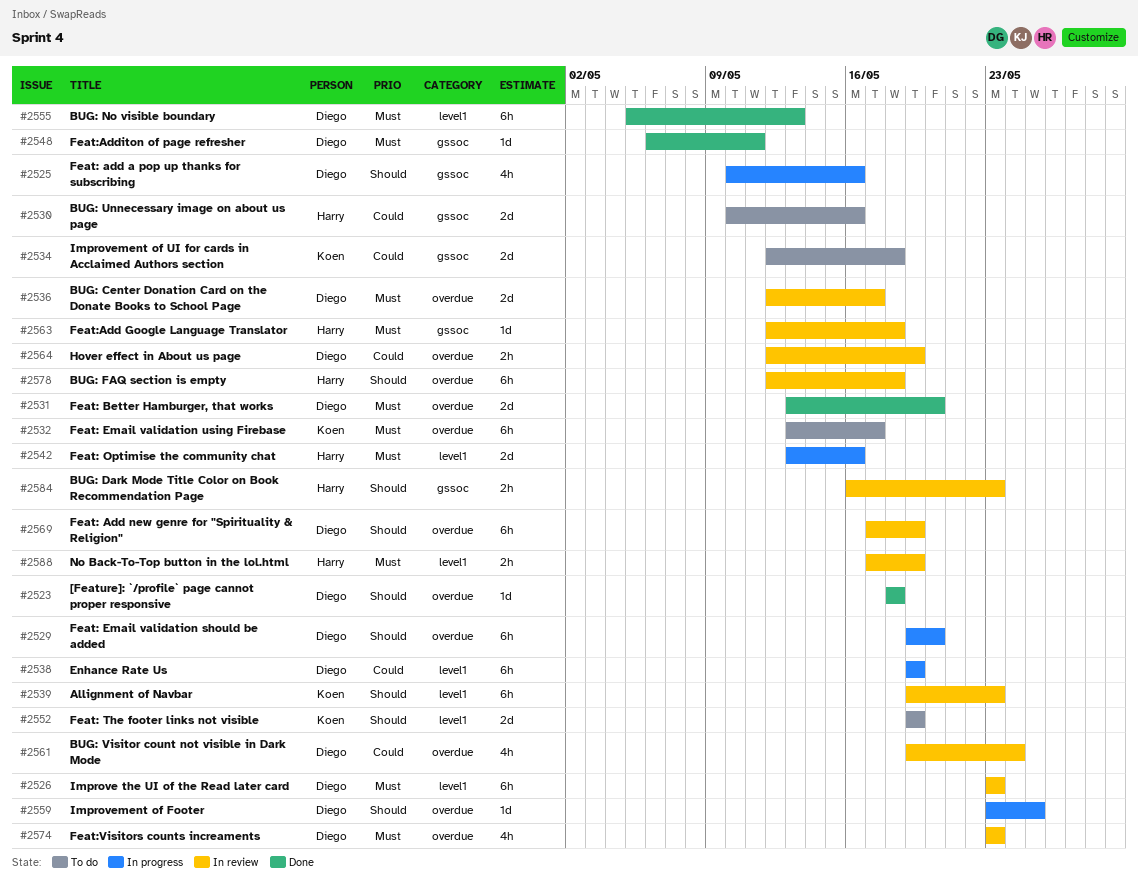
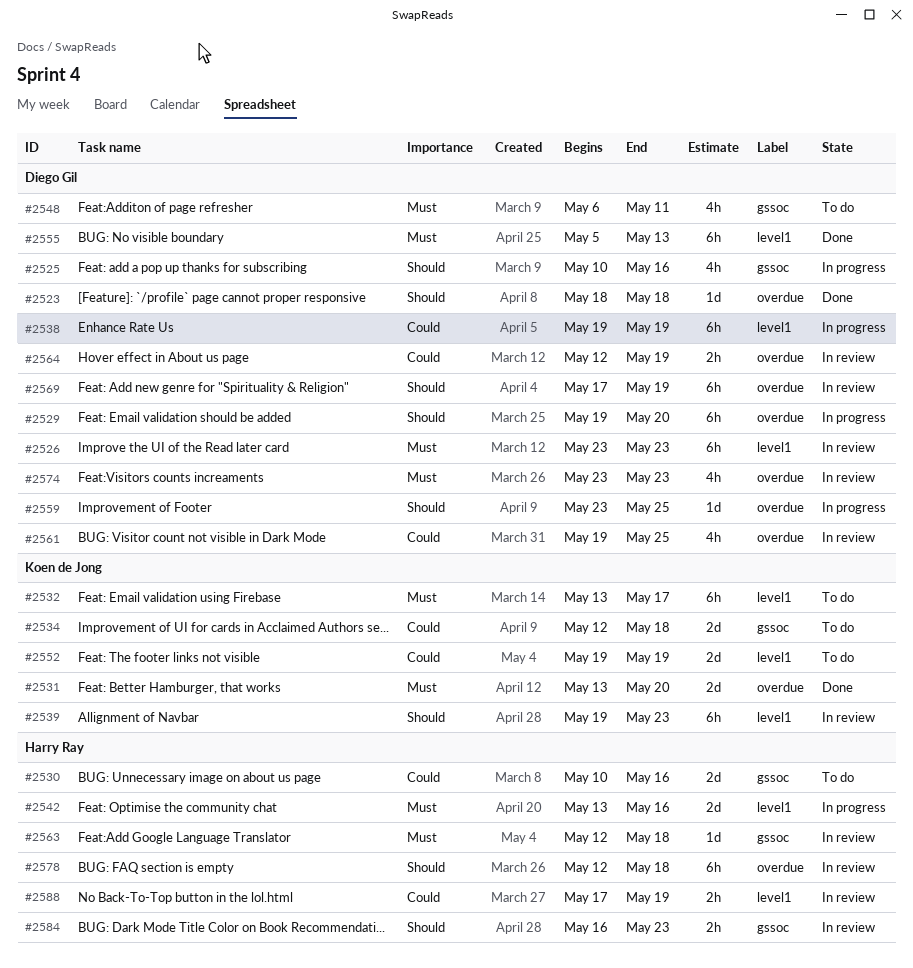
#2531, owner: Diego Gil -> Koen de Jong
#2532, label: overdue -> level1
#2536: present -> none
#2548, status: Done -> To do
#2548, estimate: 1d -> 4h
#2552, priority: Should -> Could
#2561, due: May 24 -> May 25
#2588, priority: Must -> Could

